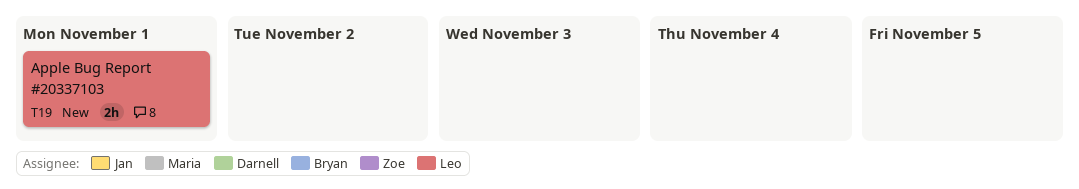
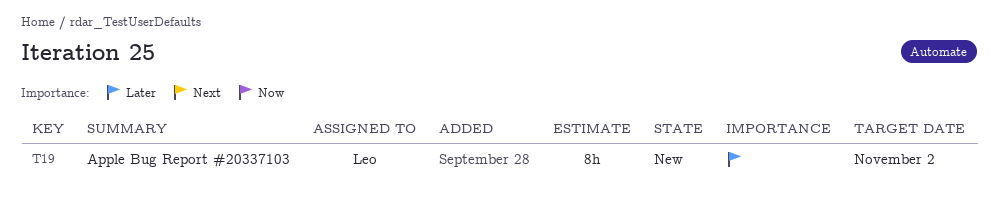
T19, estimate: 2h -> 8h
T19, due: Nov 1 -> Nov 2

